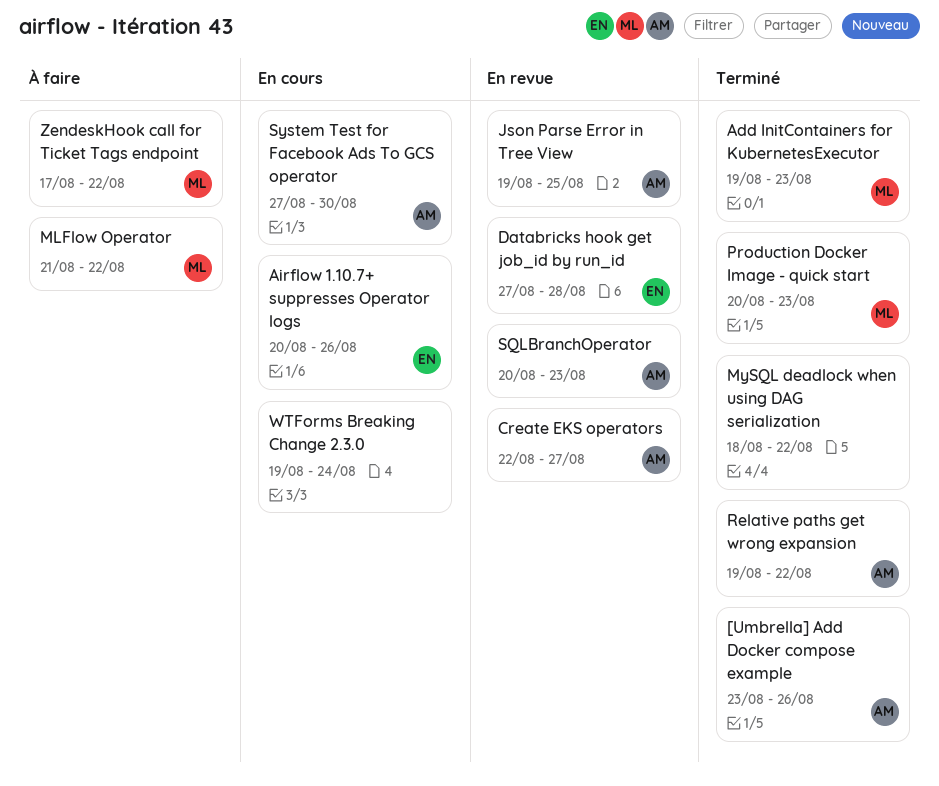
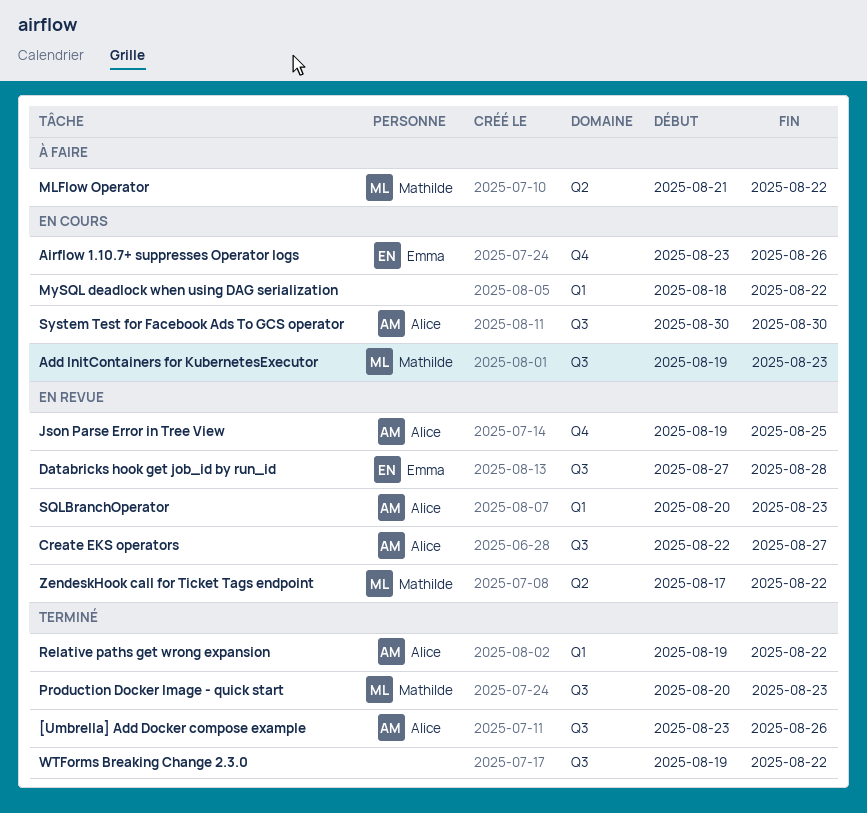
Add InitContainers for KubernetesExecutor, status: Terminé -> En cours
Airflow 1.10.7+ suppresses Operator logs, start: Aug 20 -> Aug 23
MySQL deadlock when using DAG serialization, status: Terminé -> En cours
System Test for Facebook Ads To GCS operator, start: Aug 27 -> Aug 30
WTForms Breaking Change 2.3.0, status: En cours -> Terminé
WTForms Breaking Change 2.3.0, due: Aug 24 -> Aug 22
ZendeskHook call for Ticket Tags endpoint, status: À faire -> En revue

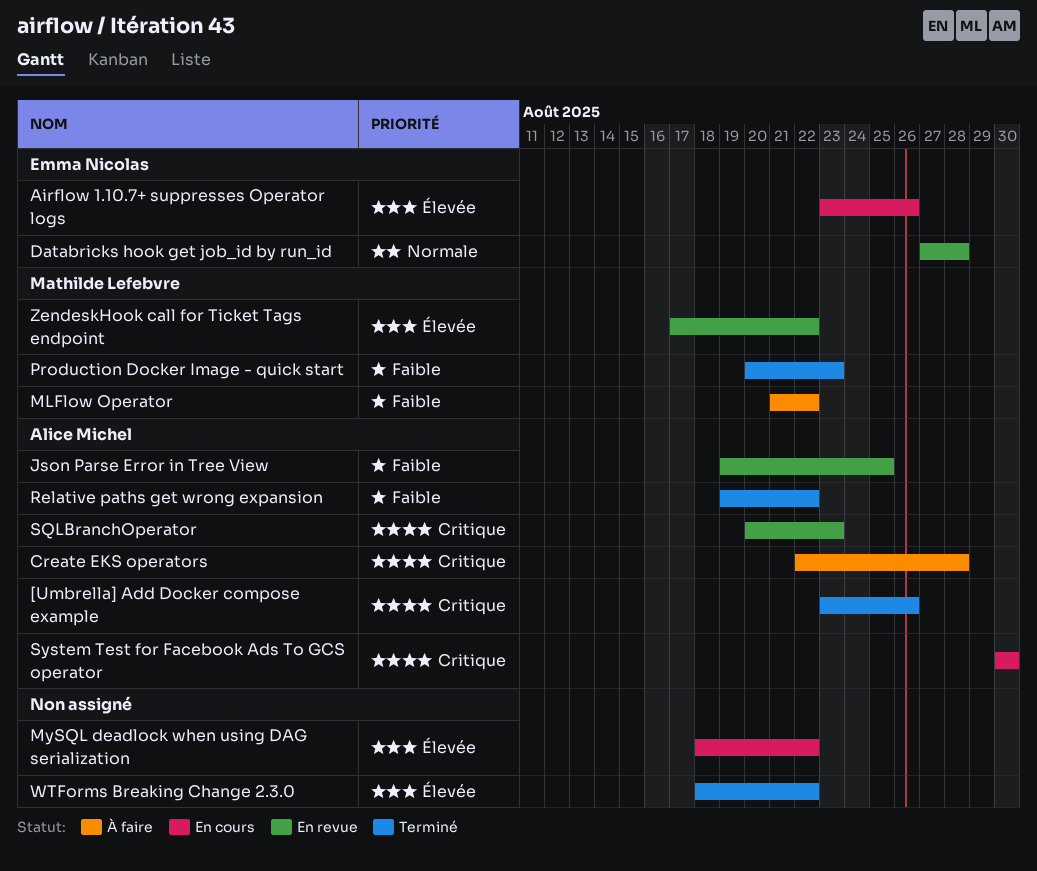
Add InitContainers for KubernetesExecutor: present -> none
Create EKS operators, status: En revue -> À faire
Create EKS operators, due: Aug 27 -> Aug 28
WTForms Breaking Change 2.3.0, start: Aug 19 -> Aug 18

